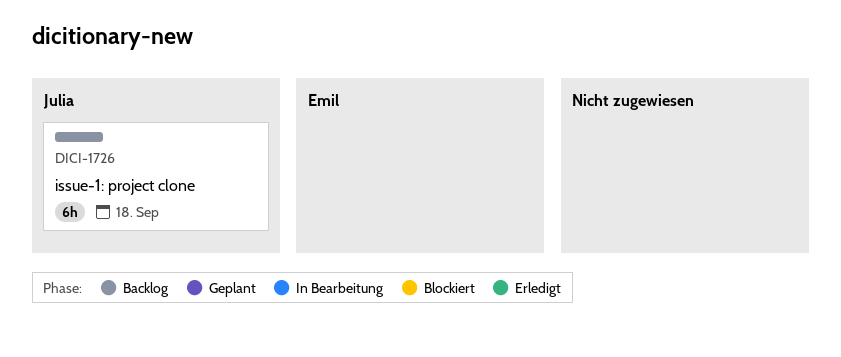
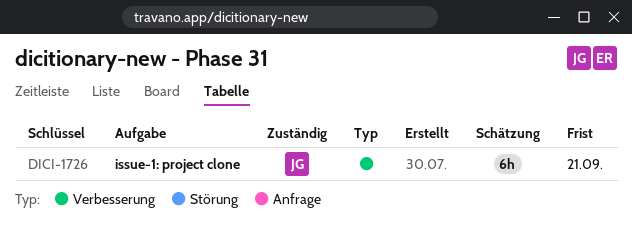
DICI-1726, due: Sep 18 -> Sep 21

